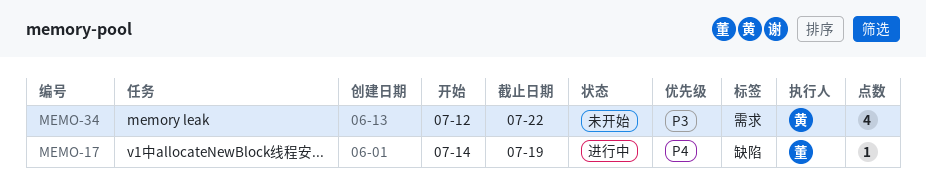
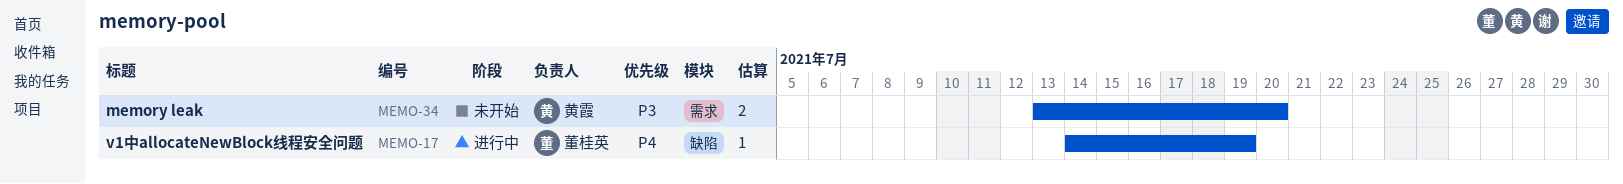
MEMO-34, estimate: 4 -> 2
MEMO-34, start: Jul 12 -> Jul 13
MEMO-34, due: Jul 22 -> Jul 20

